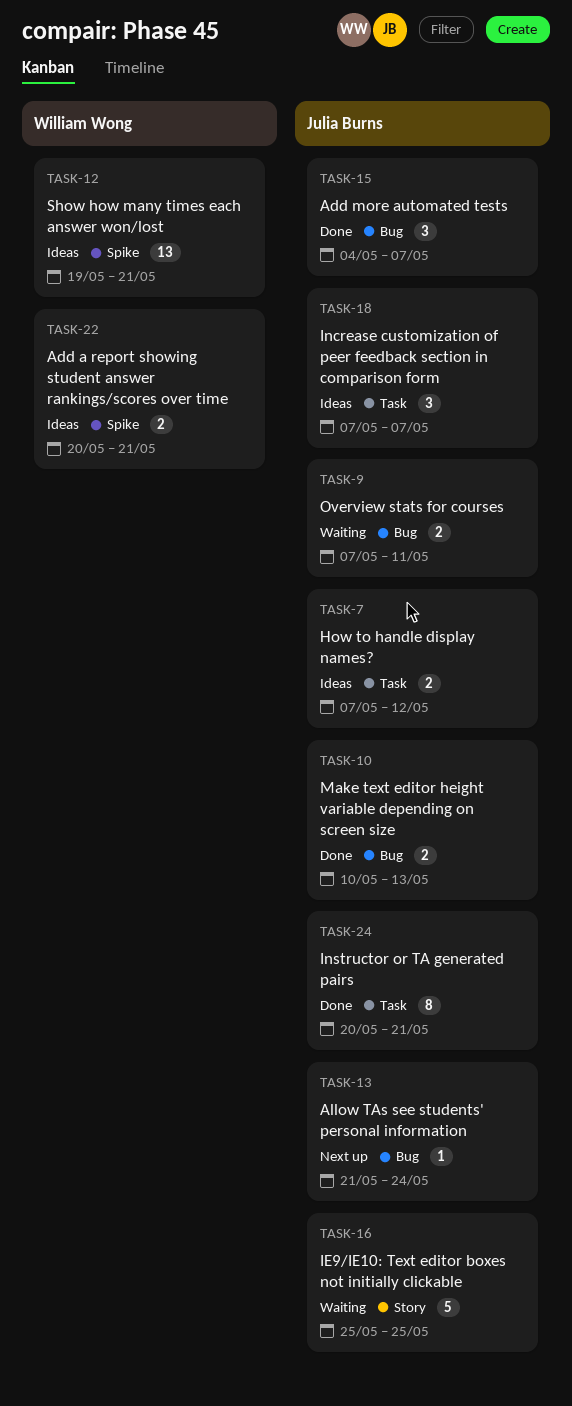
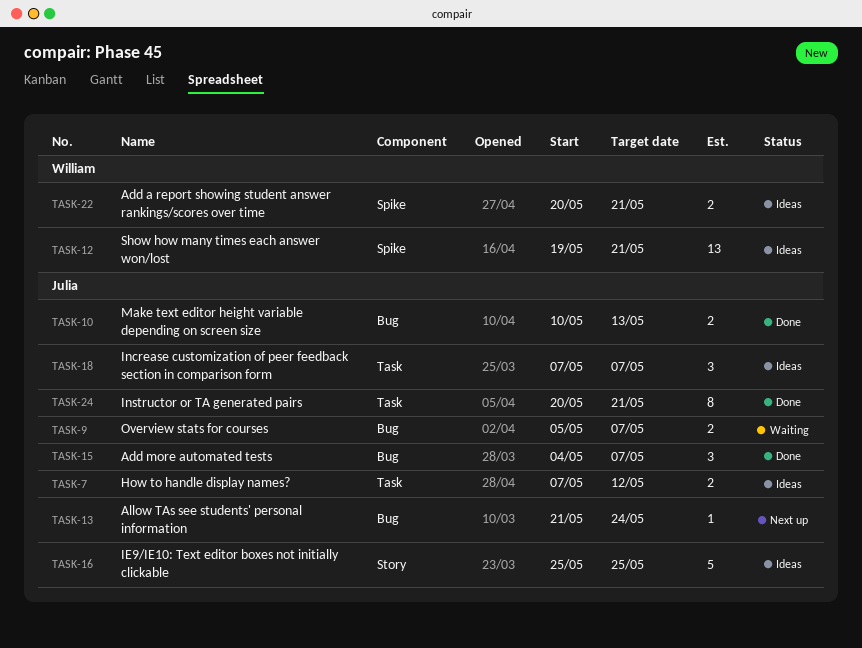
TASK-9, start: May 7 -> May 5
TASK-9, due: May 11 -> May 7
TASK-16, status: Waiting -> Ideas

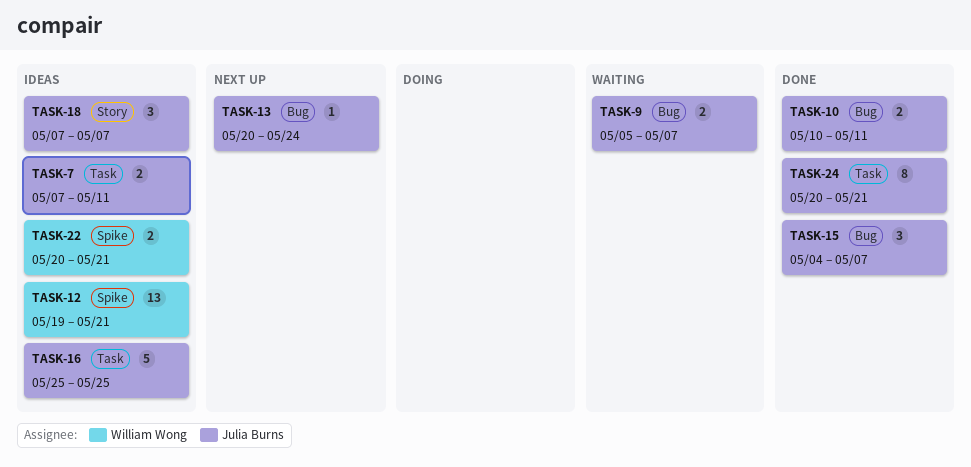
TASK-7, due: May 12 -> May 11
TASK-10, due: May 13 -> May 11
TASK-13, start: May 21 -> May 20
TASK-16, label: Story -> Task
TASK-18, label: Task -> Story

